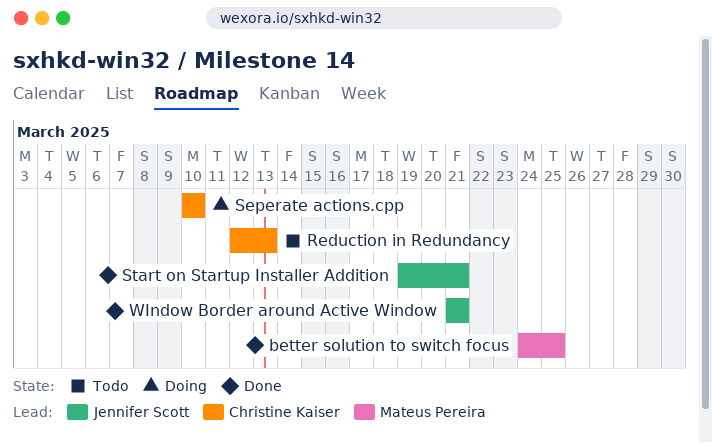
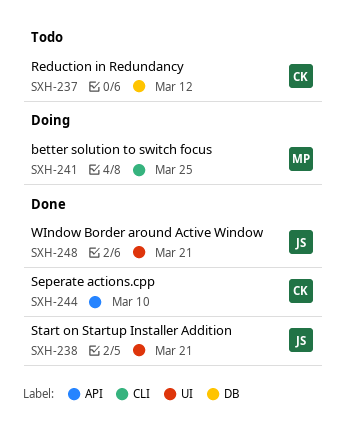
better solution to switch focus, status: Done -> Doing
Reduction in Redundancy, due: Mar 13 -> Mar 12
Seperate actions.cpp, status: Doing -> Done

